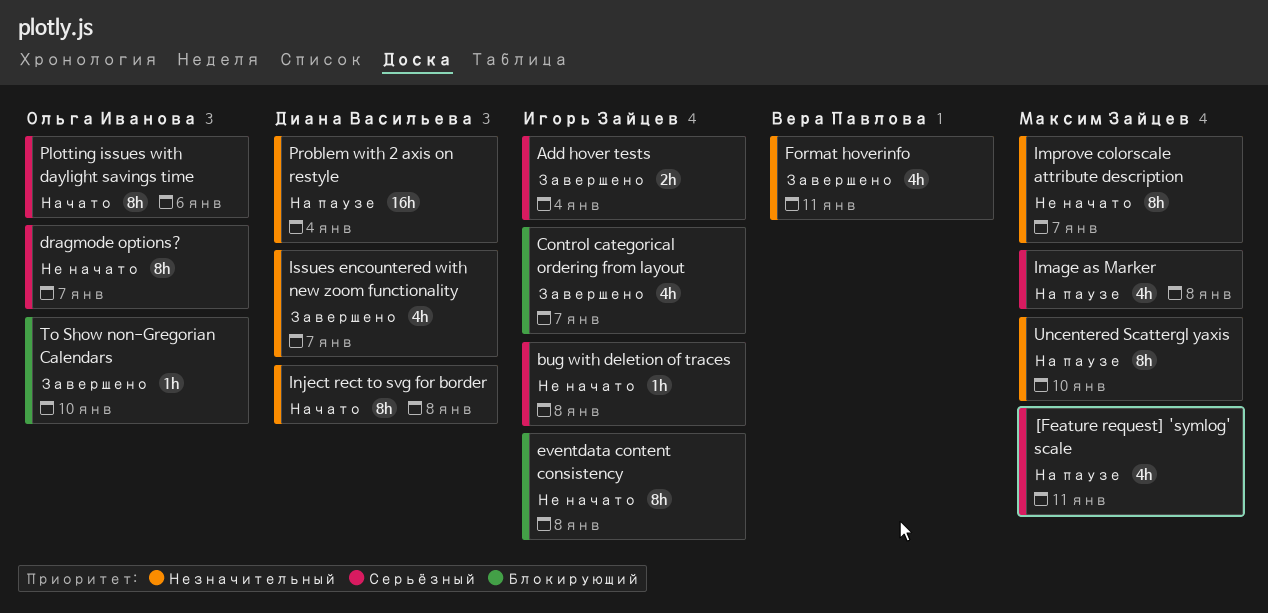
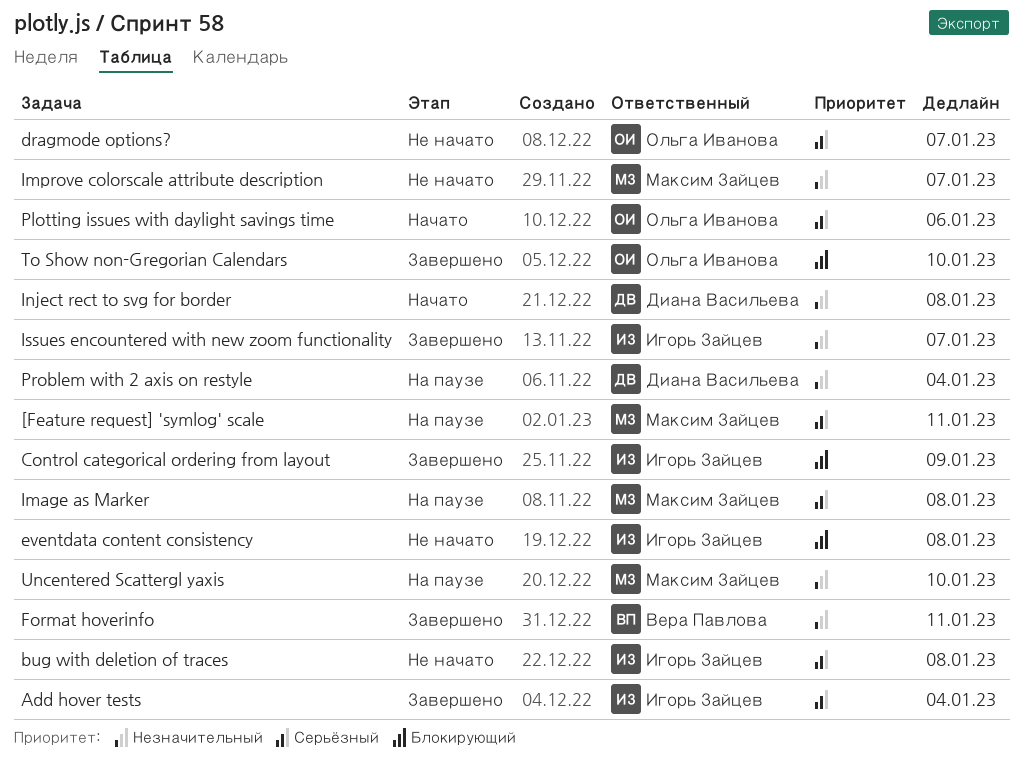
Control categorical ordering from layout, due: Jan 7 -> Jan 9
Issues encountered with new zoom functionality, owner: Диана Васильева -> Игорь Зайцев

